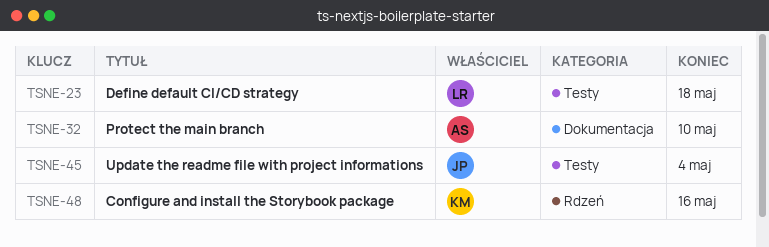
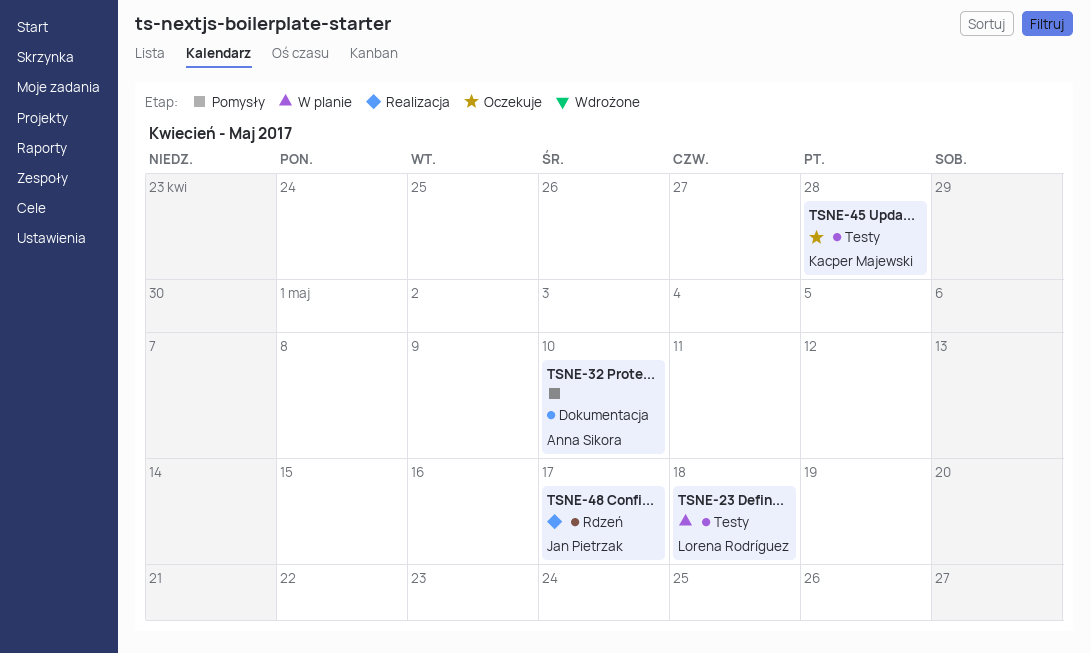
TSNE-45, owner: Jan Pietrzak -> Kacper Majewski
TSNE-45, due: May 4 -> Apr 28
TSNE-48, owner: Kacper Majewski -> Jan Pietrzak
TSNE-48, due: May 16 -> May 17

